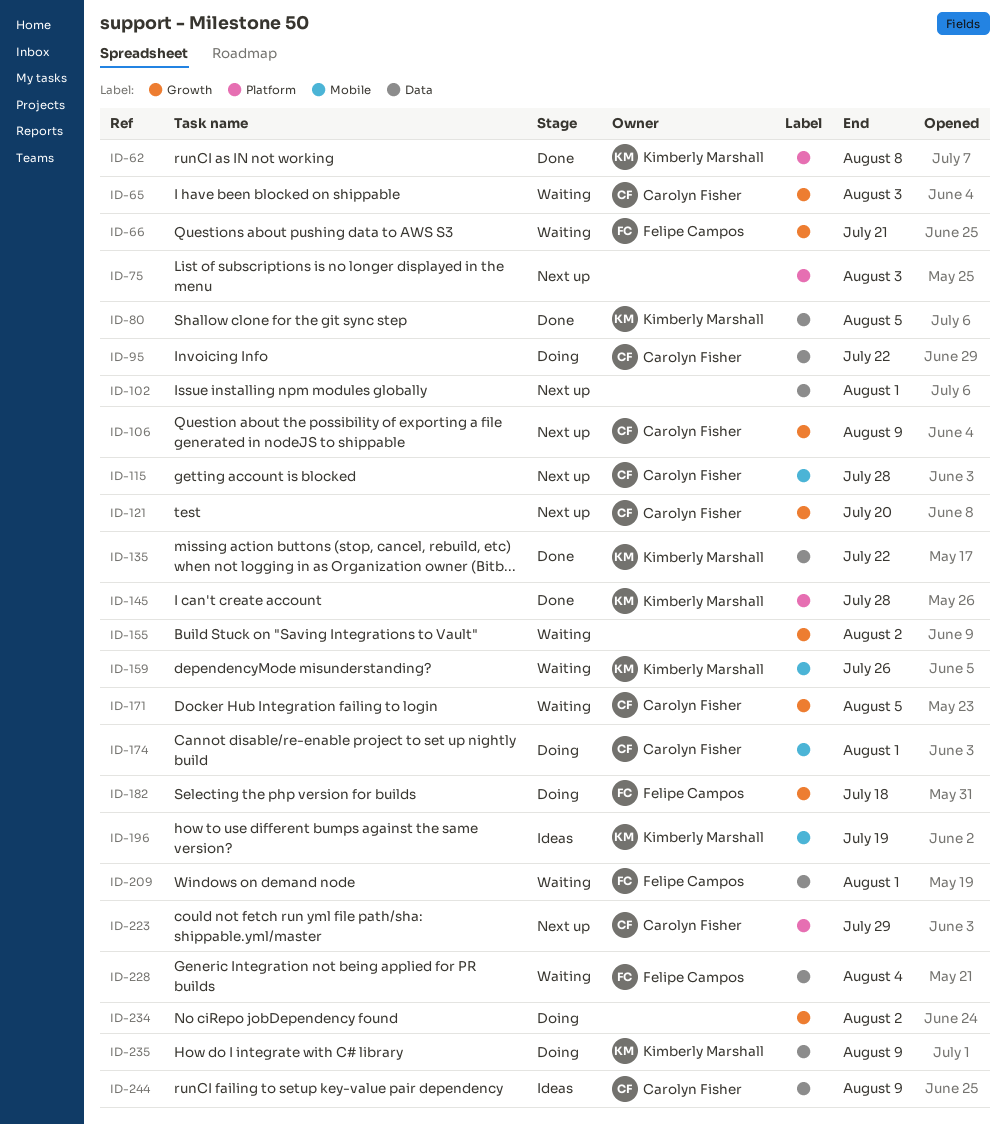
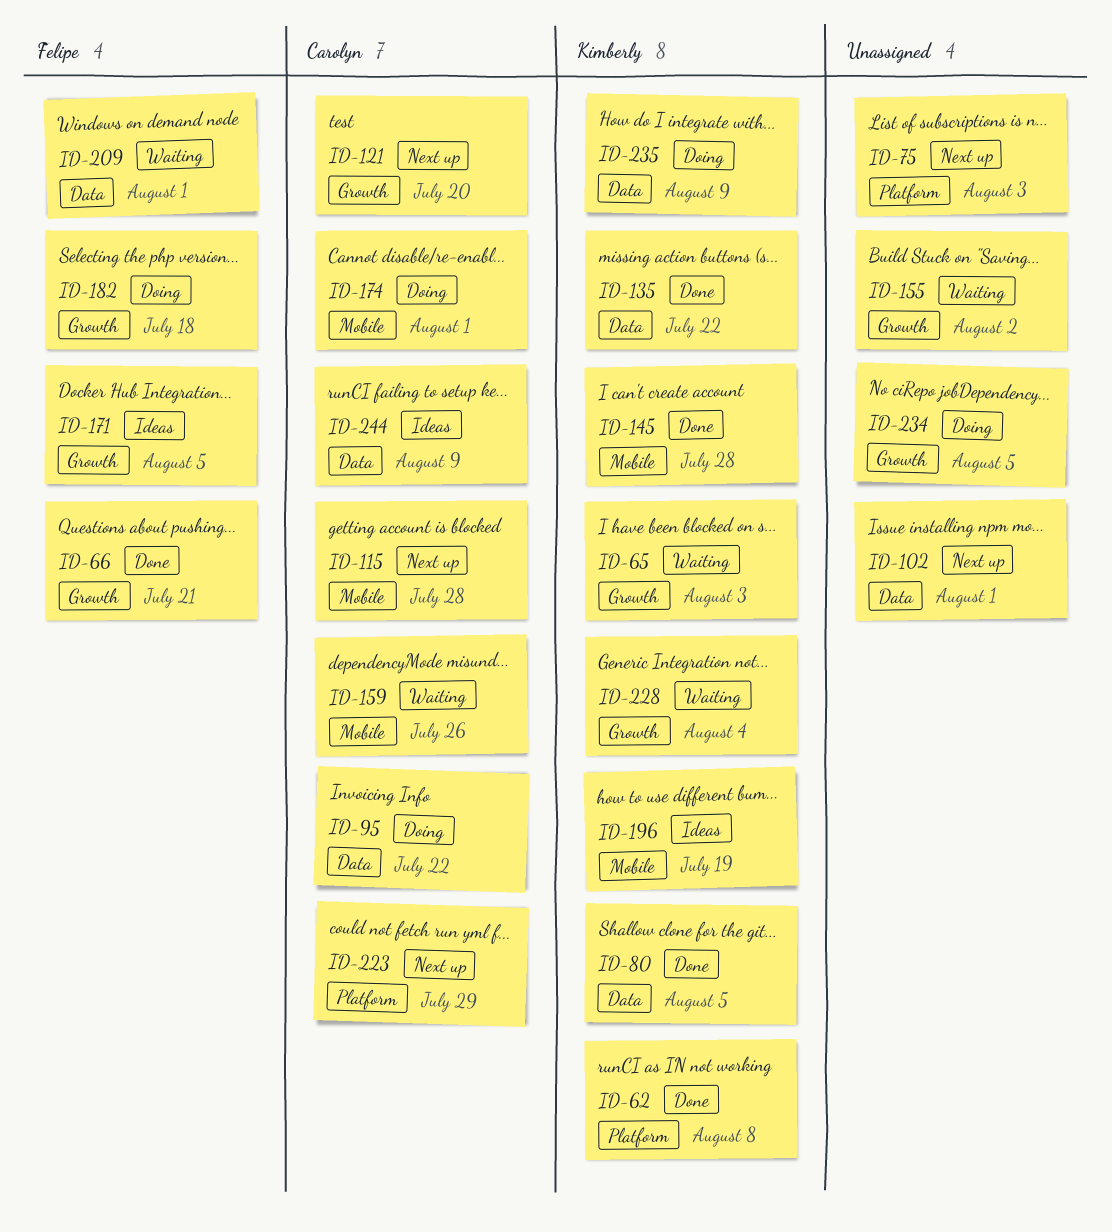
ID-65, owner: Carolyn Fisher -> Kimberly Marshall
ID-66, status: Waiting -> Done
ID-106: present -> none
ID-145, label: Platform -> Mobile
ID-159, owner: Kimberly Marshall -> Carolyn Fisher
ID-171, status: Waiting -> Ideas
ID-171, owner: Carolyn Fisher -> Felipe Campos
ID-228, owner: Felipe Campos -> Kimberly Marshall
ID-228, label: Data -> Growth
ID-234, due: Aug 2 -> Aug 5

